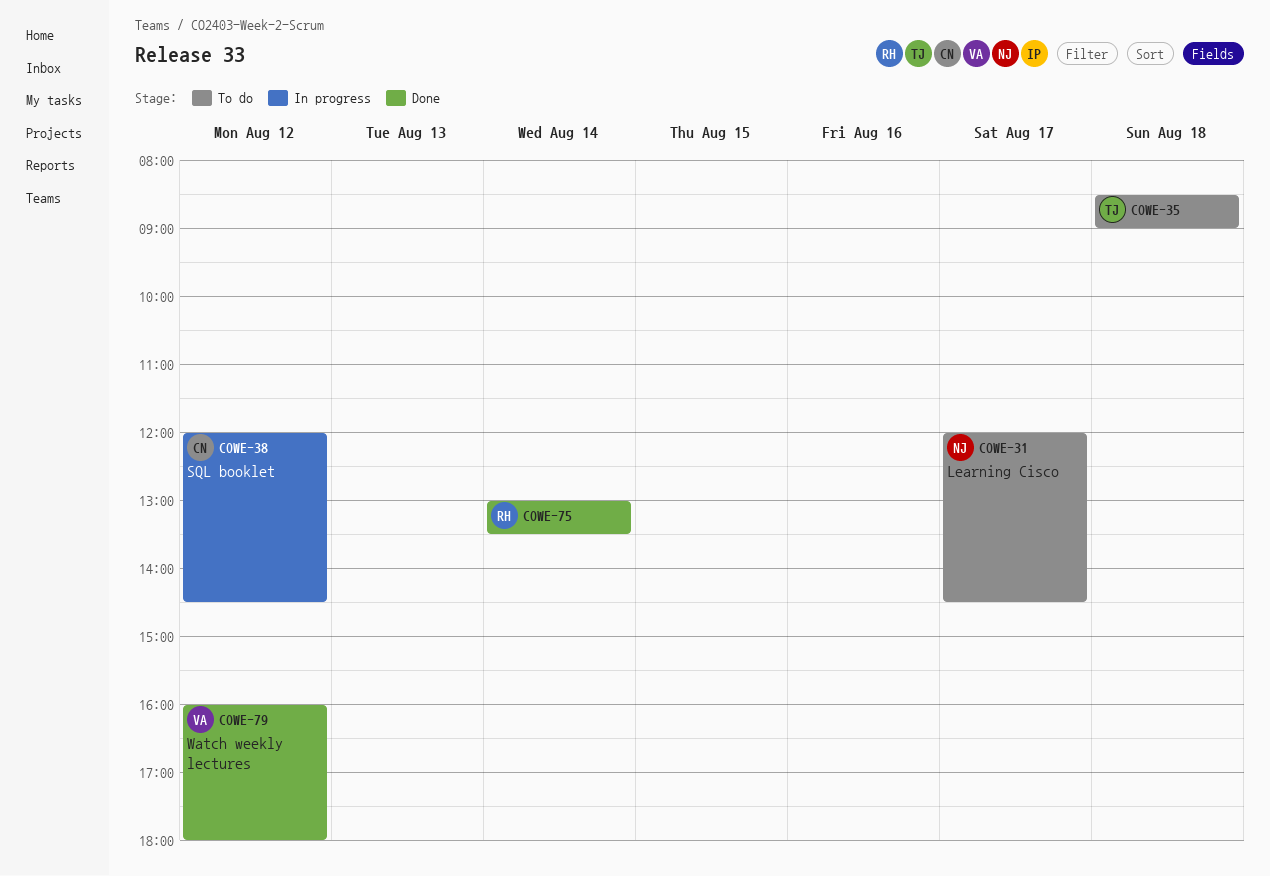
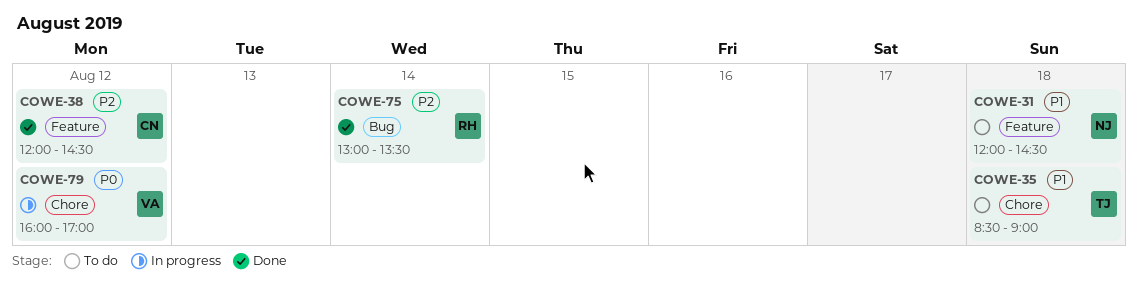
COWE-31, day: Aug 17 -> Aug 18
COWE-38, status: In progress -> Done
COWE-79, status: Done -> In progress
COWE-79, ends: 18:00 -> 17:00

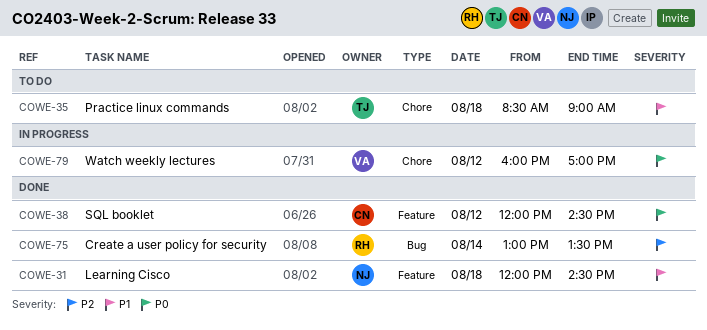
COWE-31, status: To do -> Done
COWE-38, priority: P2 -> P0

